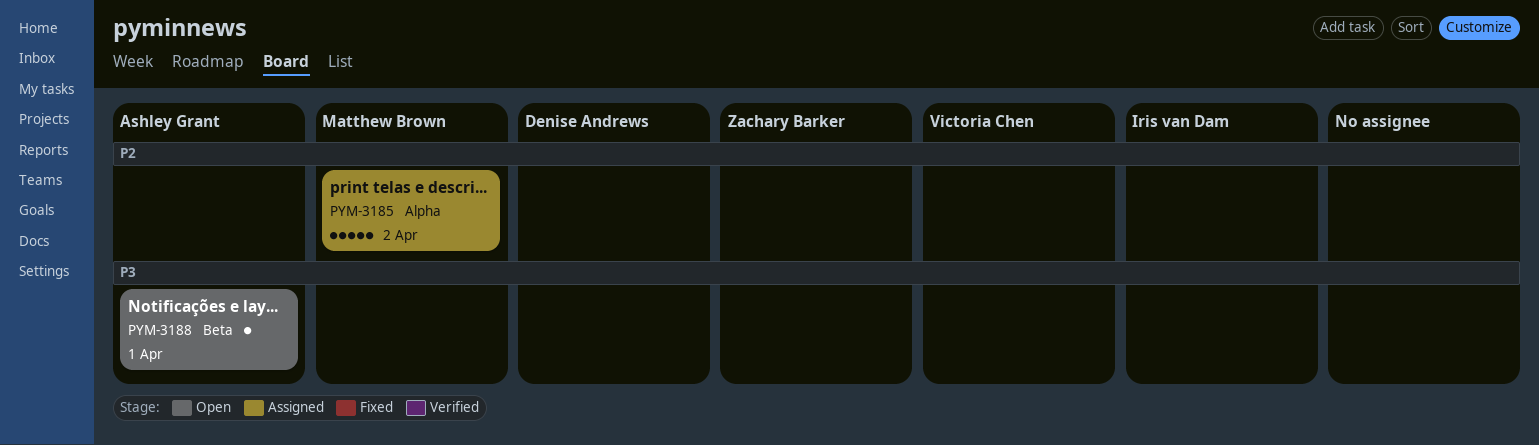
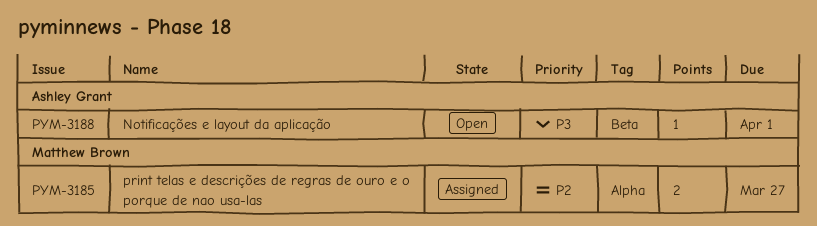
PYM-3185, estimate: 5 -> 2
PYM-3185, due: Apr 2 -> Mar 27

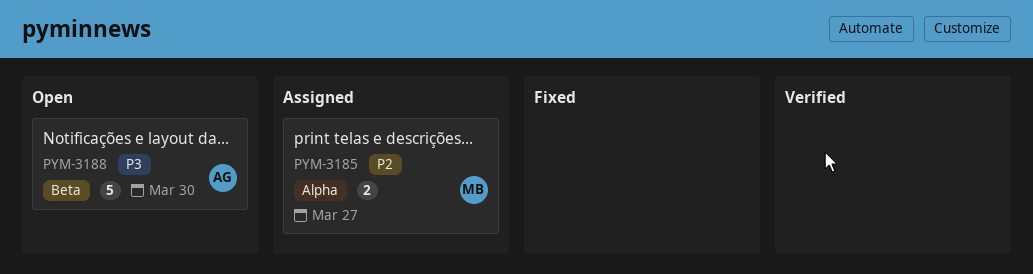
PYM-3188, estimate: 1 -> 5
PYM-3188, due: Apr 1 -> Mar 30

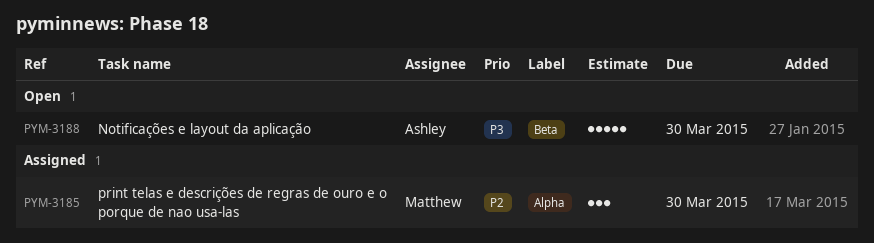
PYM-3185, estimate: 2 -> 3
PYM-3185, due: Mar 27 -> Mar 30

